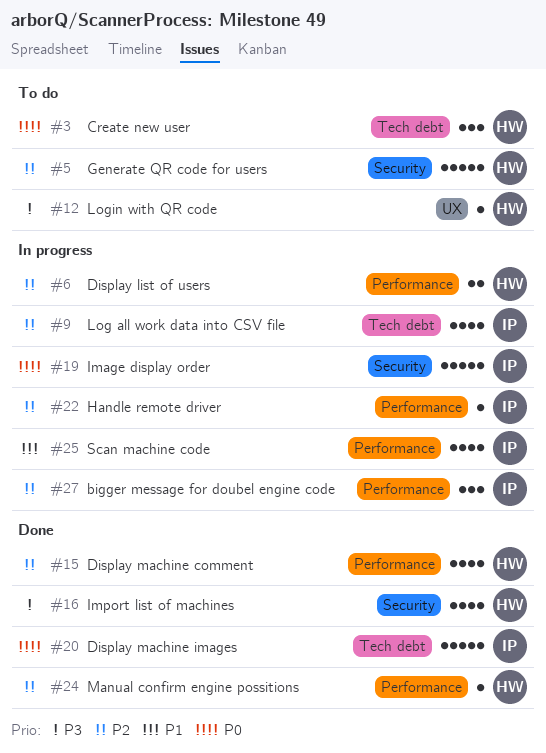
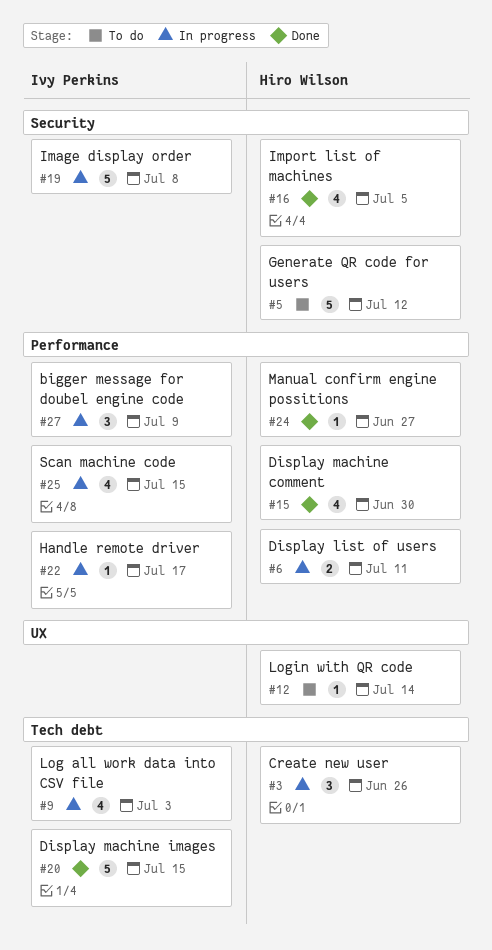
#3, status: To do -> In progress

